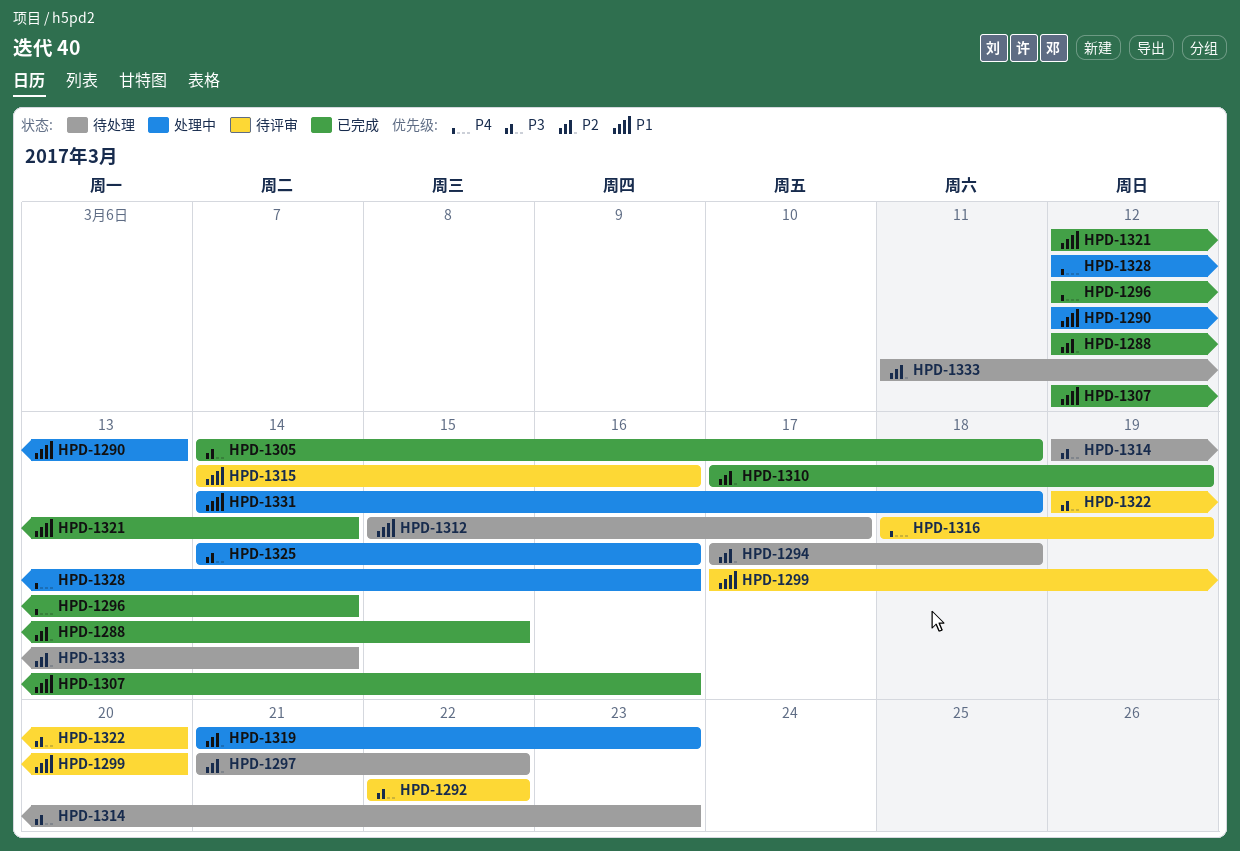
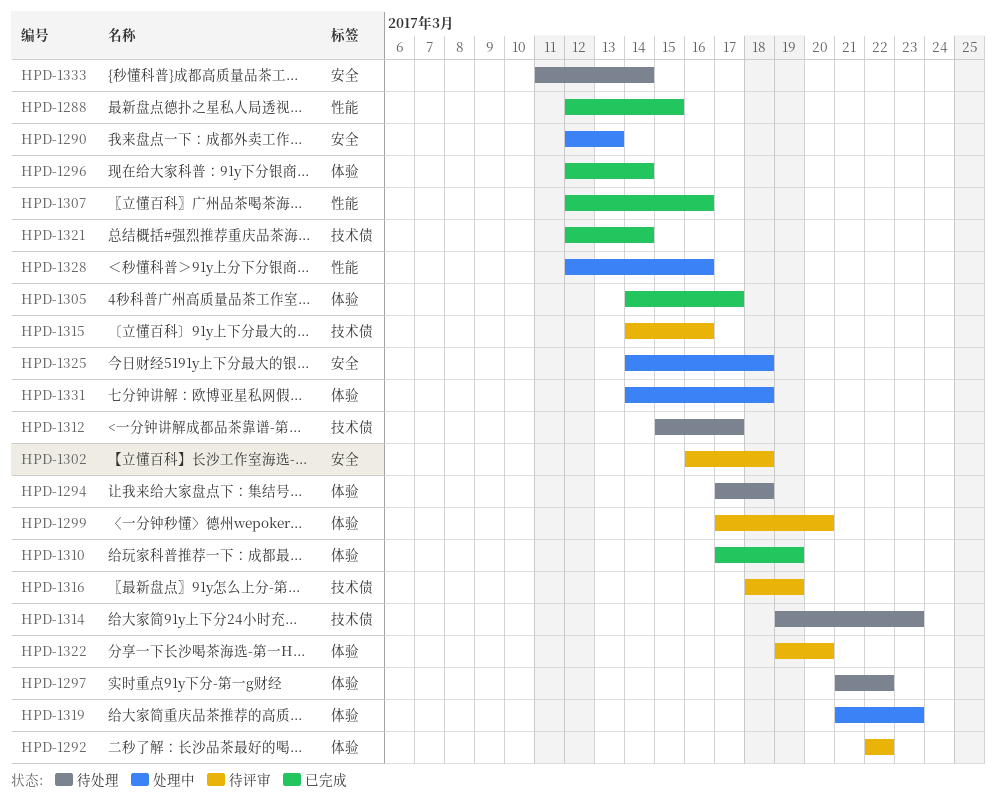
HPD-1302: none -> present
HPD-1305, due: Mar 18 -> Mar 17
HPD-1325, due: Mar 16 -> Mar 18

